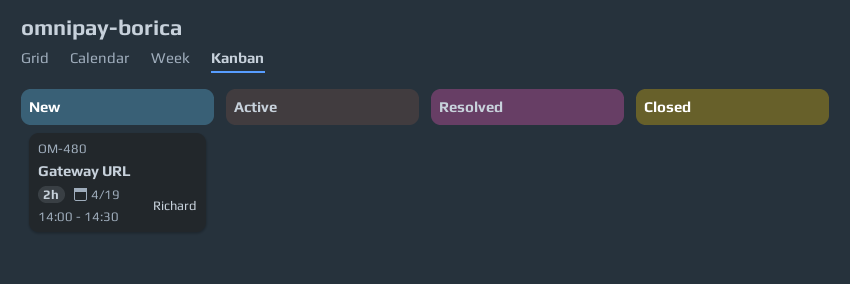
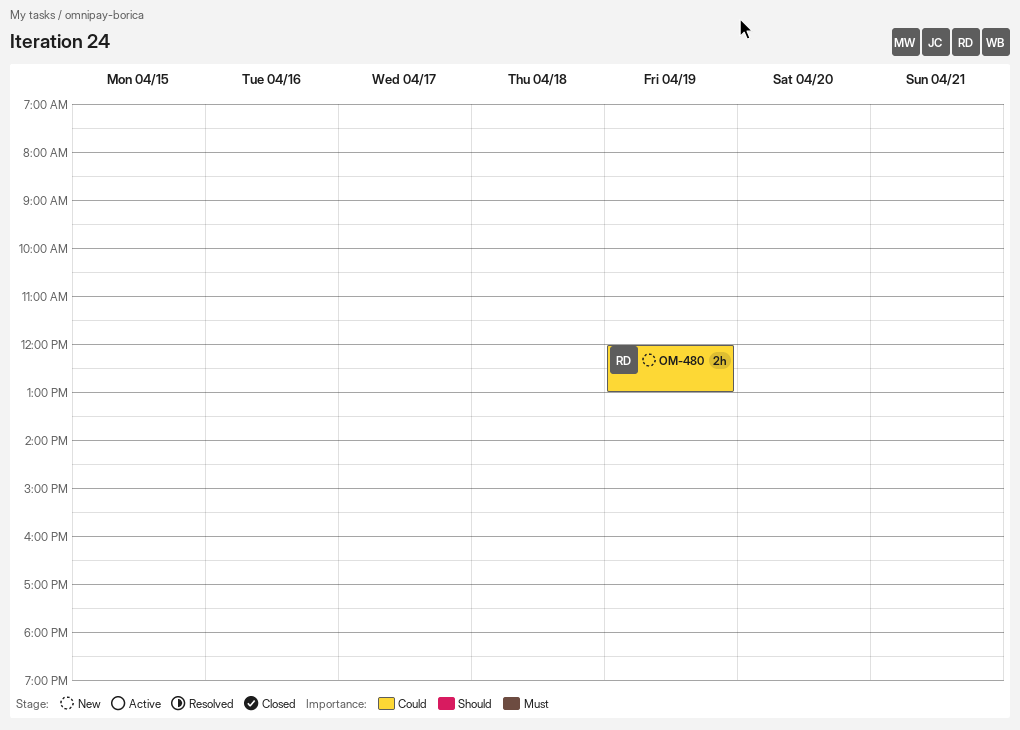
OM-480, begins: 14:00 -> 12:00
OM-480, ends: 14:30 -> 13:00

